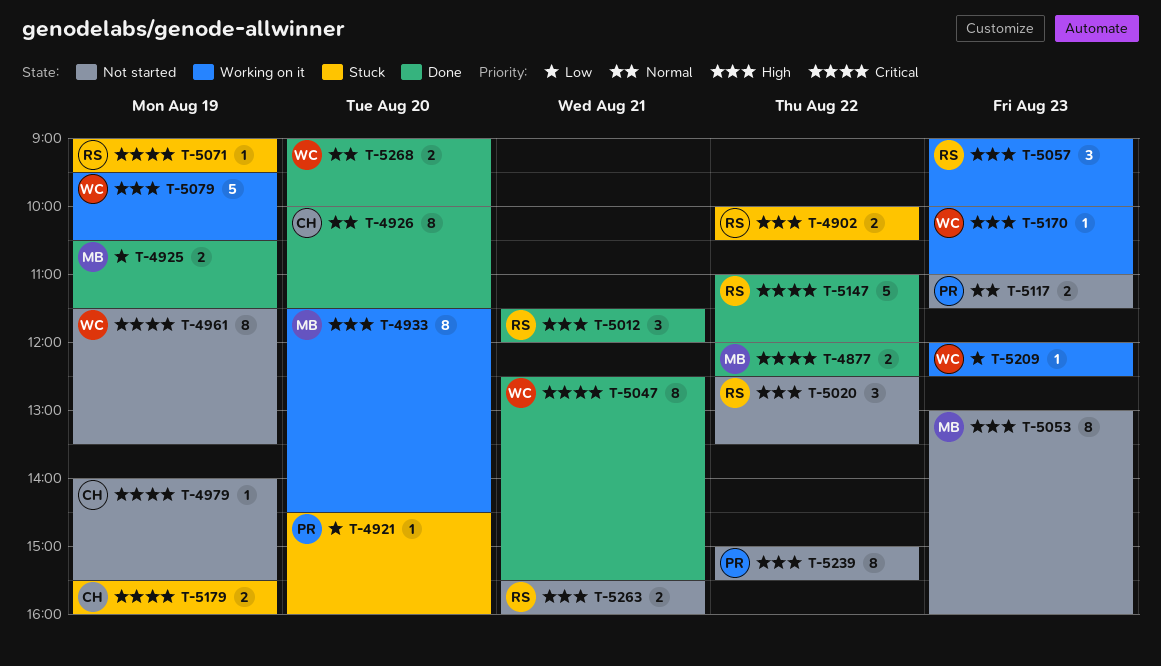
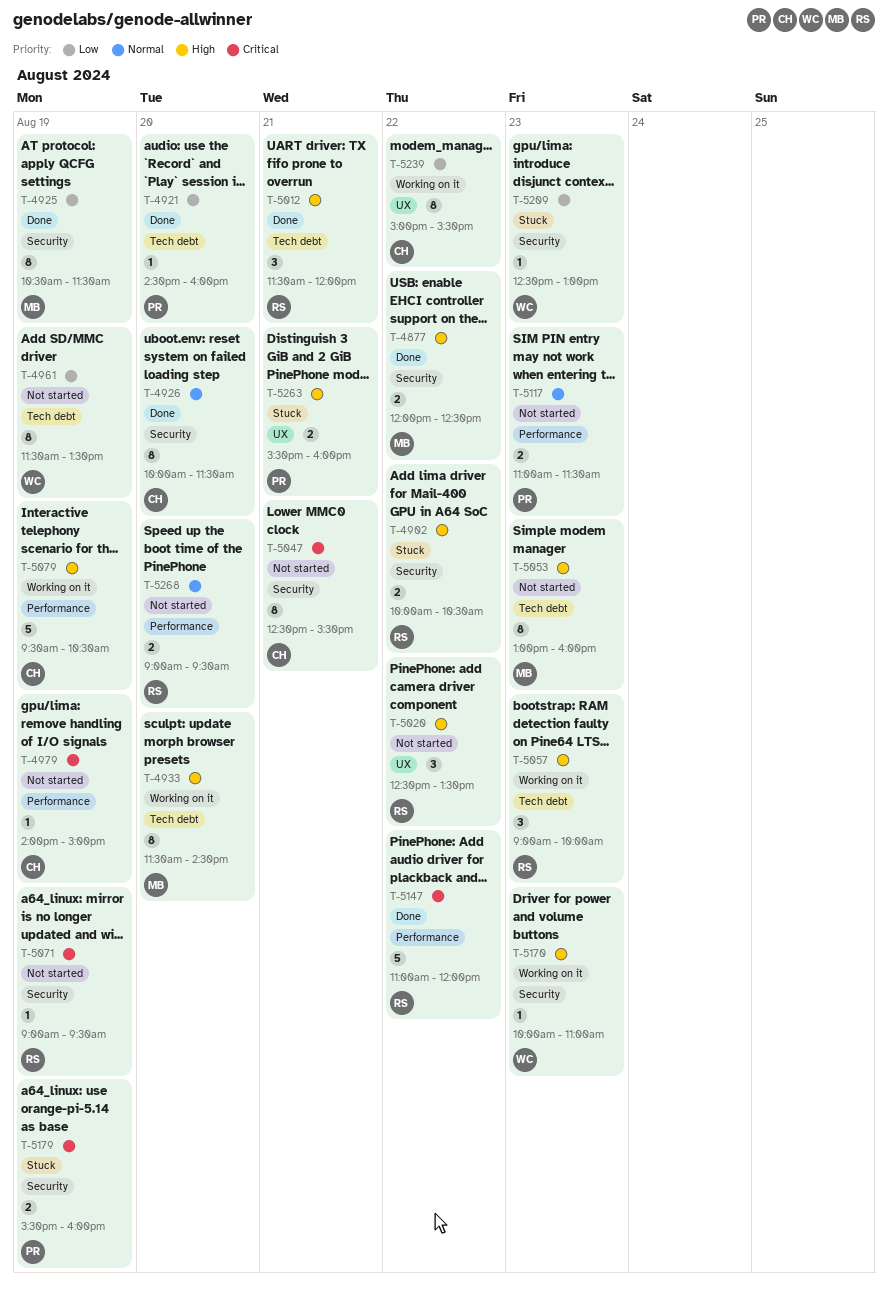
T-4877, priority: Critical -> High
T-4921, status: Stuck -> Done
T-4925, estimate: 2 -> 8
T-4961, priority: Critical -> Low
T-4979, ends: 15:30 -> 15:00
T-5047, status: Done -> Not started
T-5047, owner: WC -> CH
T-5071, status: Stuck -> Not started
T-5079, owner: WC -> CH
T-5179, owner: CH -> PR
T-5209, status: Working on it -> Stuck
T-5209, begins: 12:00 -> 12:30
T-5209, ends: 12:30 -> 13:00
T-5239, status: Not started -> Working on it
T-5239, owner: PR -> CH
T-5239, priority: High -> Low
T-5263, status: Not started -> Stuck
T-5263, owner: RS -> PR
T-5268, status: Done -> Not started
T-5268, owner: WC -> RS
T-5268, ends: 10:00 -> 09:30

